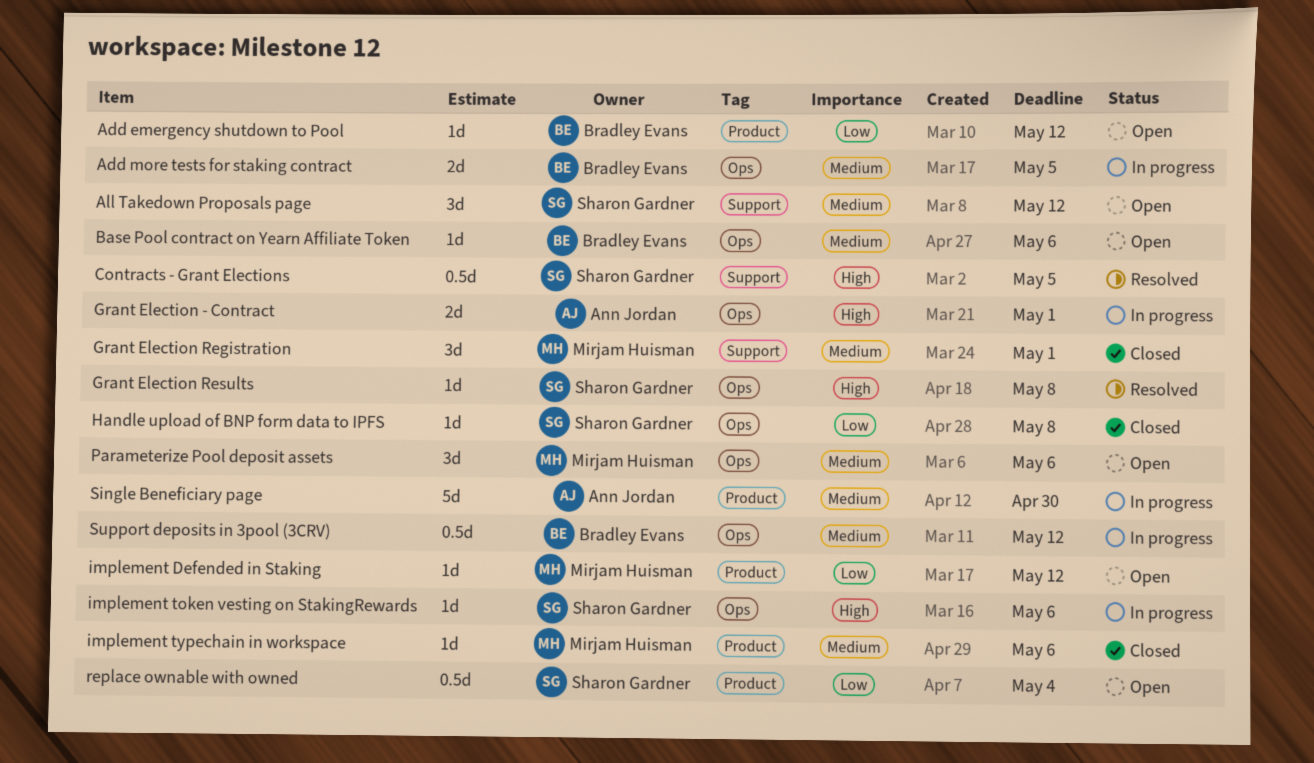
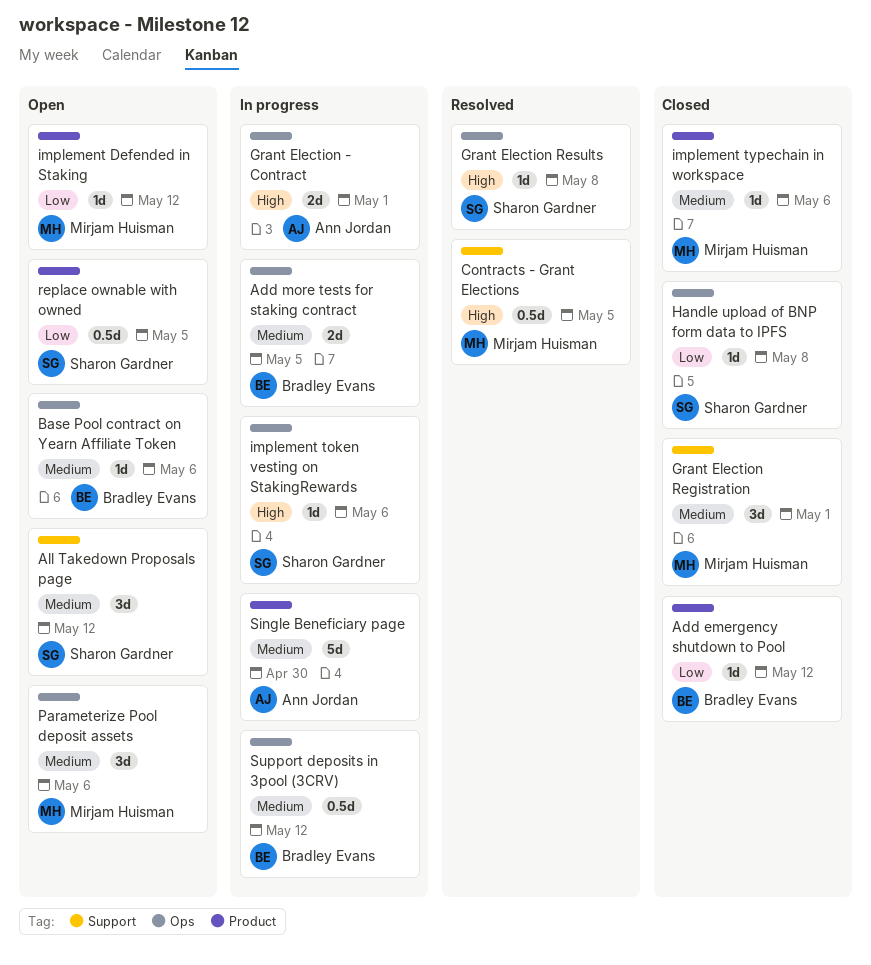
Add emergency shutdown to Pool, status: Open -> Closed
Contracts - Grant Elections, owner: Sharon Gardner -> Mirjam Huisman
replace ownable with owned, due: May 4 -> May 5

